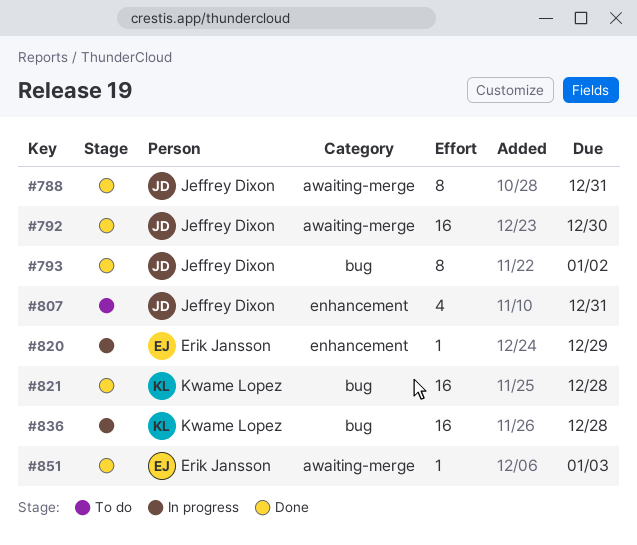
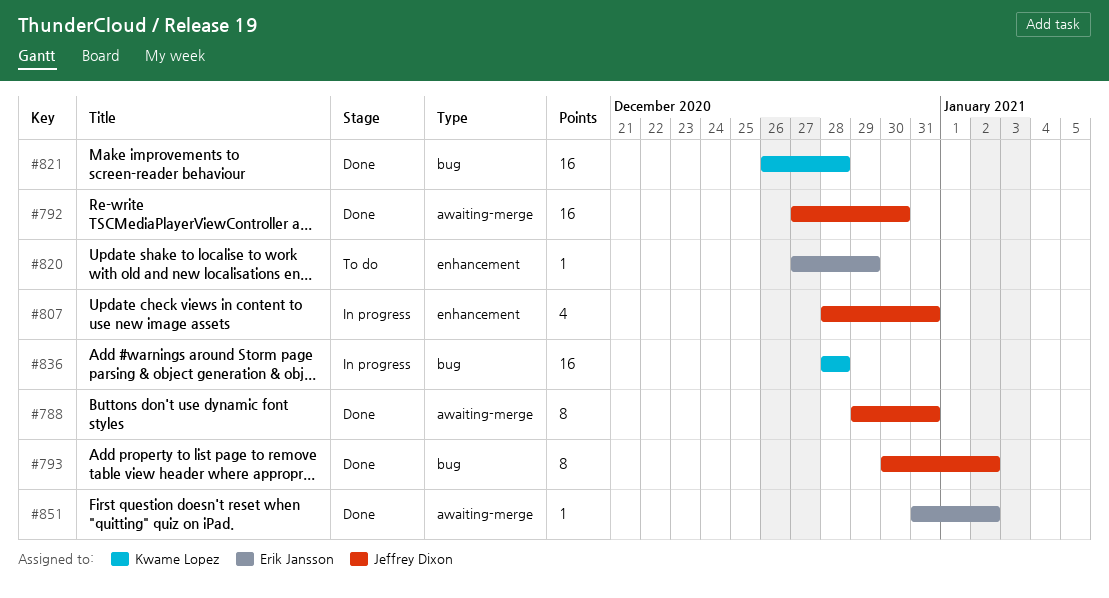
#807, status: To do -> In progress
#820, status: In progress -> To do
#851, due: Jan 3 -> Jan 2

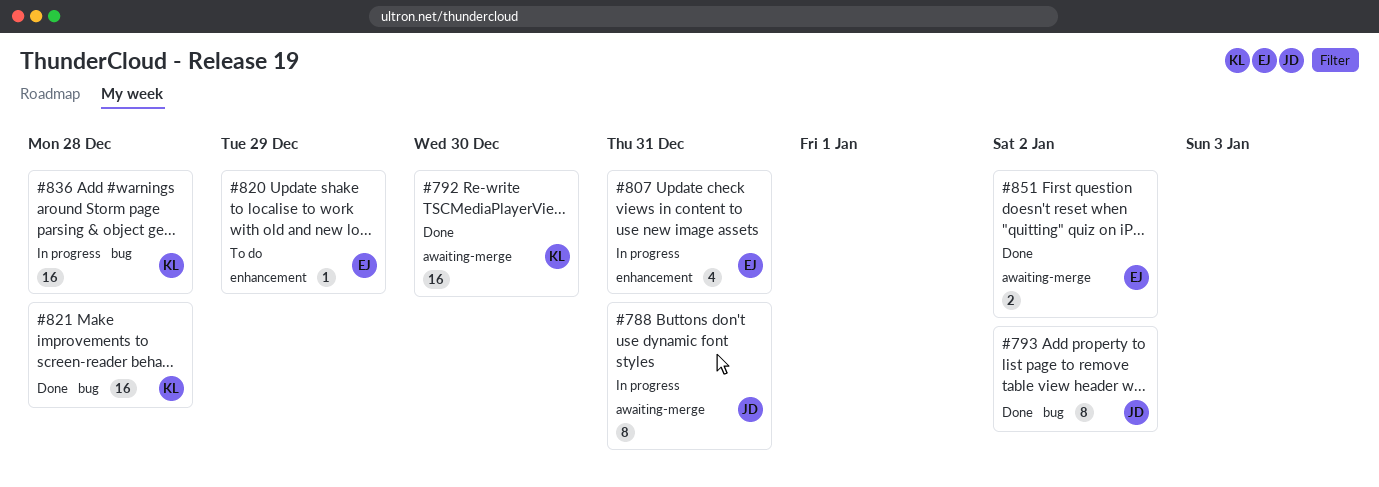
#788, status: Done -> In progress
#792, owner: Jeffrey Dixon -> Kwame Lopez
#807, owner: Jeffrey Dixon -> Erik Jansson
#851, estimate: 1 -> 2

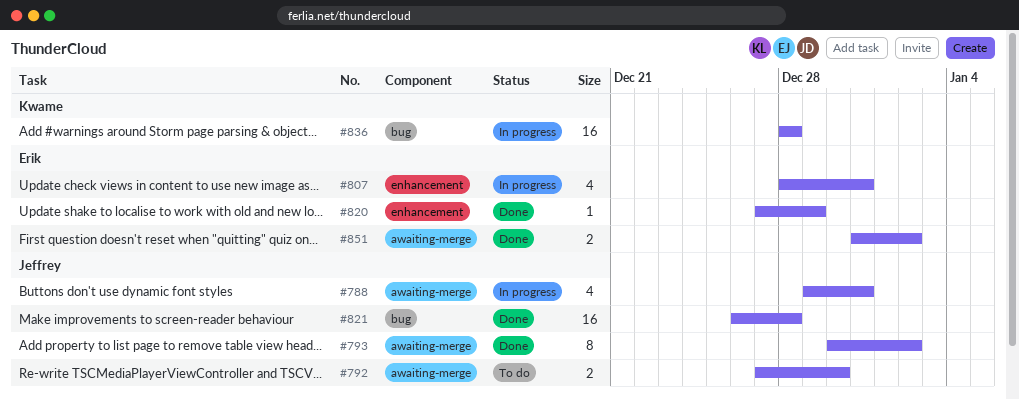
#788, estimate: 8 -> 4
#792, status: Done -> To do
#792, owner: Kwame -> Jeffrey
#792, estimate: 16 -> 2
#793, label: bug -> awaiting-merge
#820, status: To do -> Done
#821, owner: Kwame -> Jeffrey

